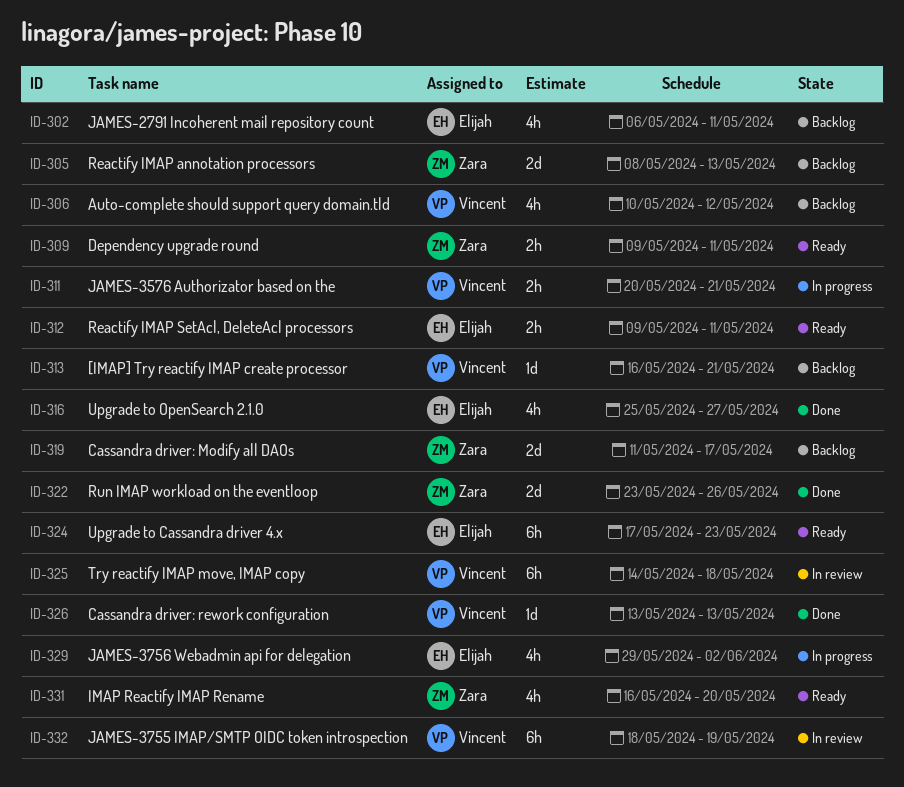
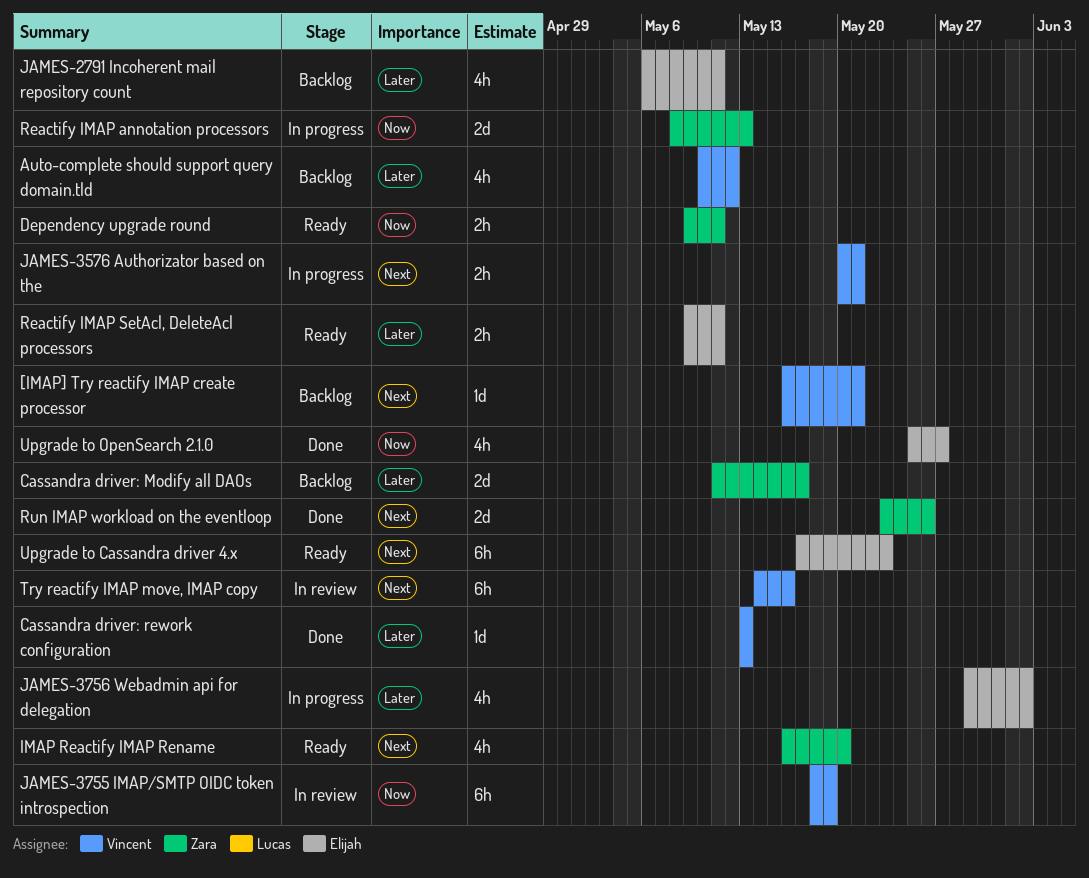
Reactify IMAP annotation processors, status: Backlog -> In progress
Try reactify IMAP move, IMAP copy, due: May 18 -> May 16

